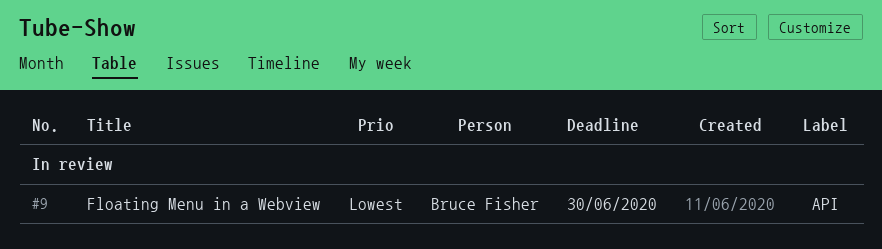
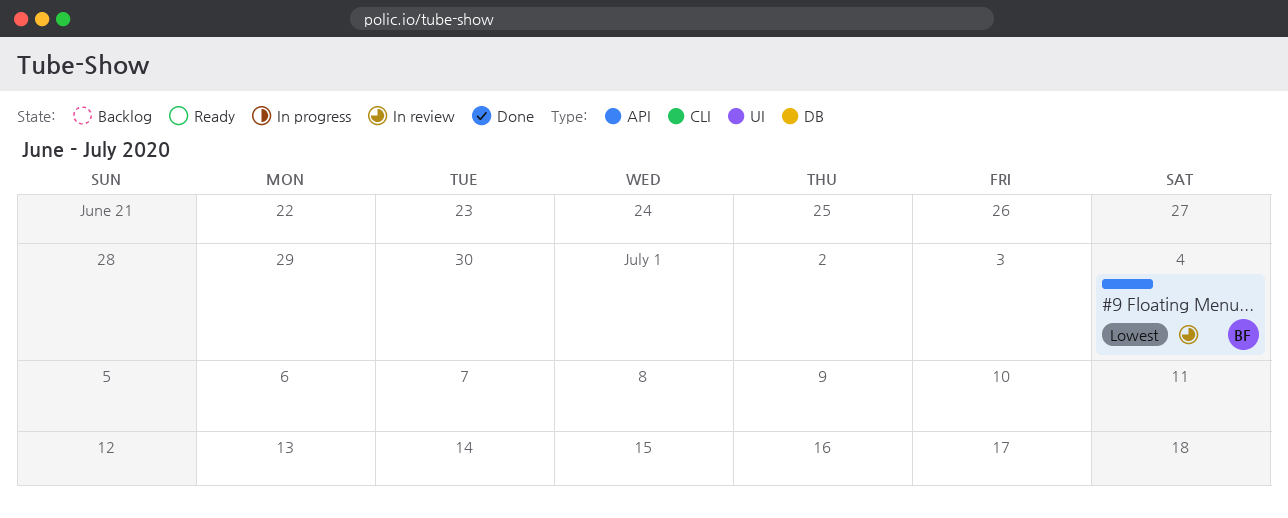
#9, due: Jun 30 -> Jul 4

